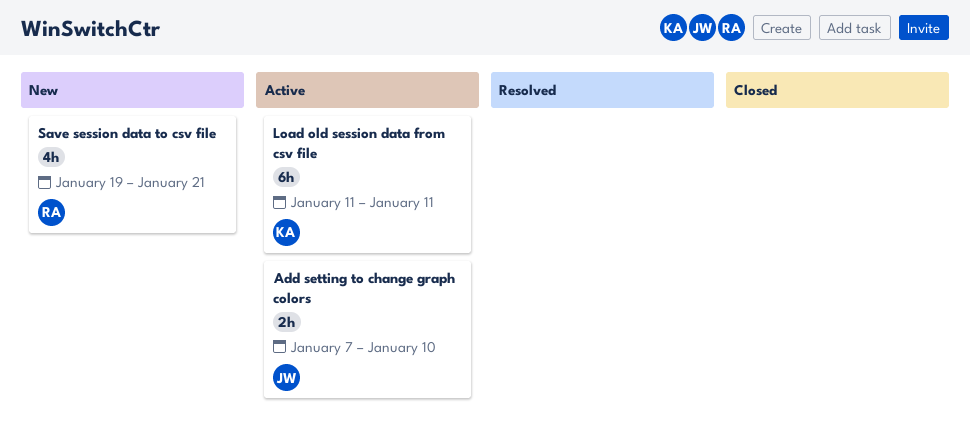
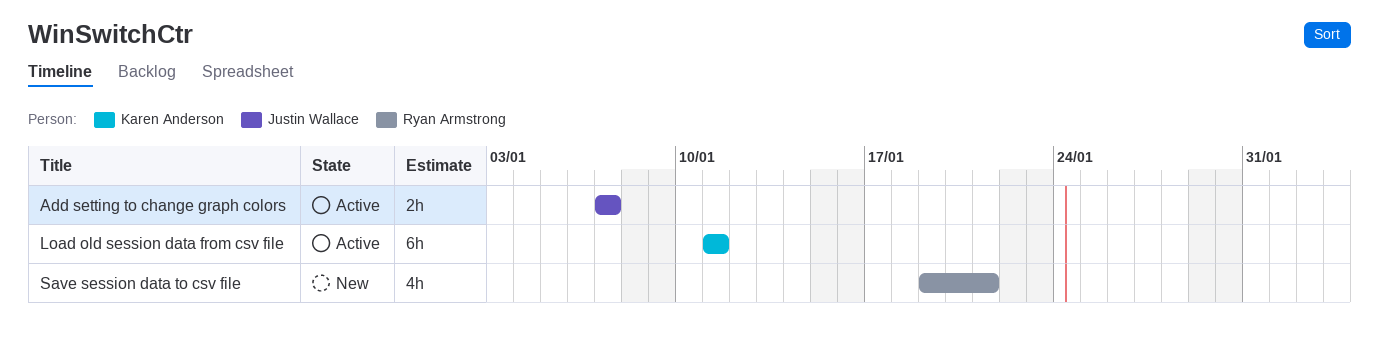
Add setting to change graph colors, due: Jan 10 -> Jan 7

